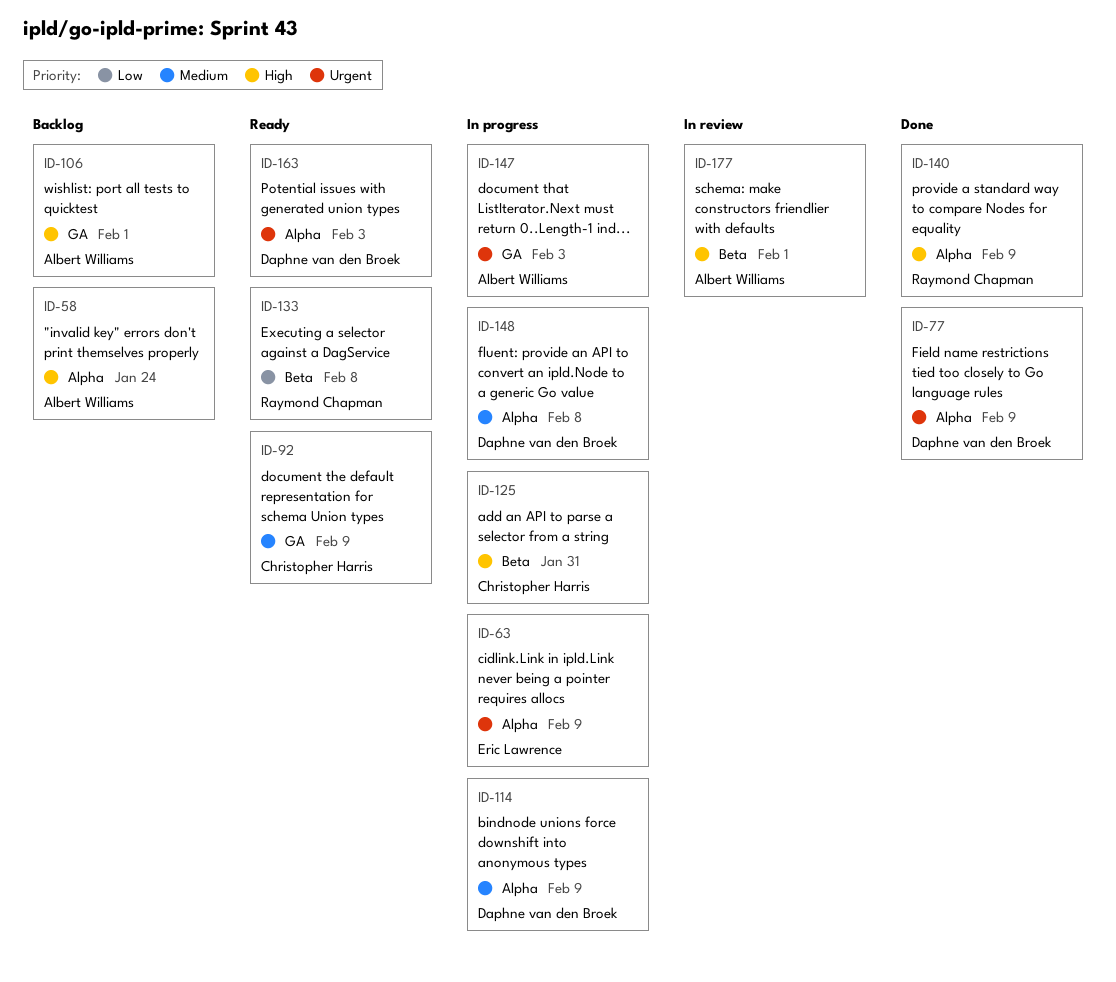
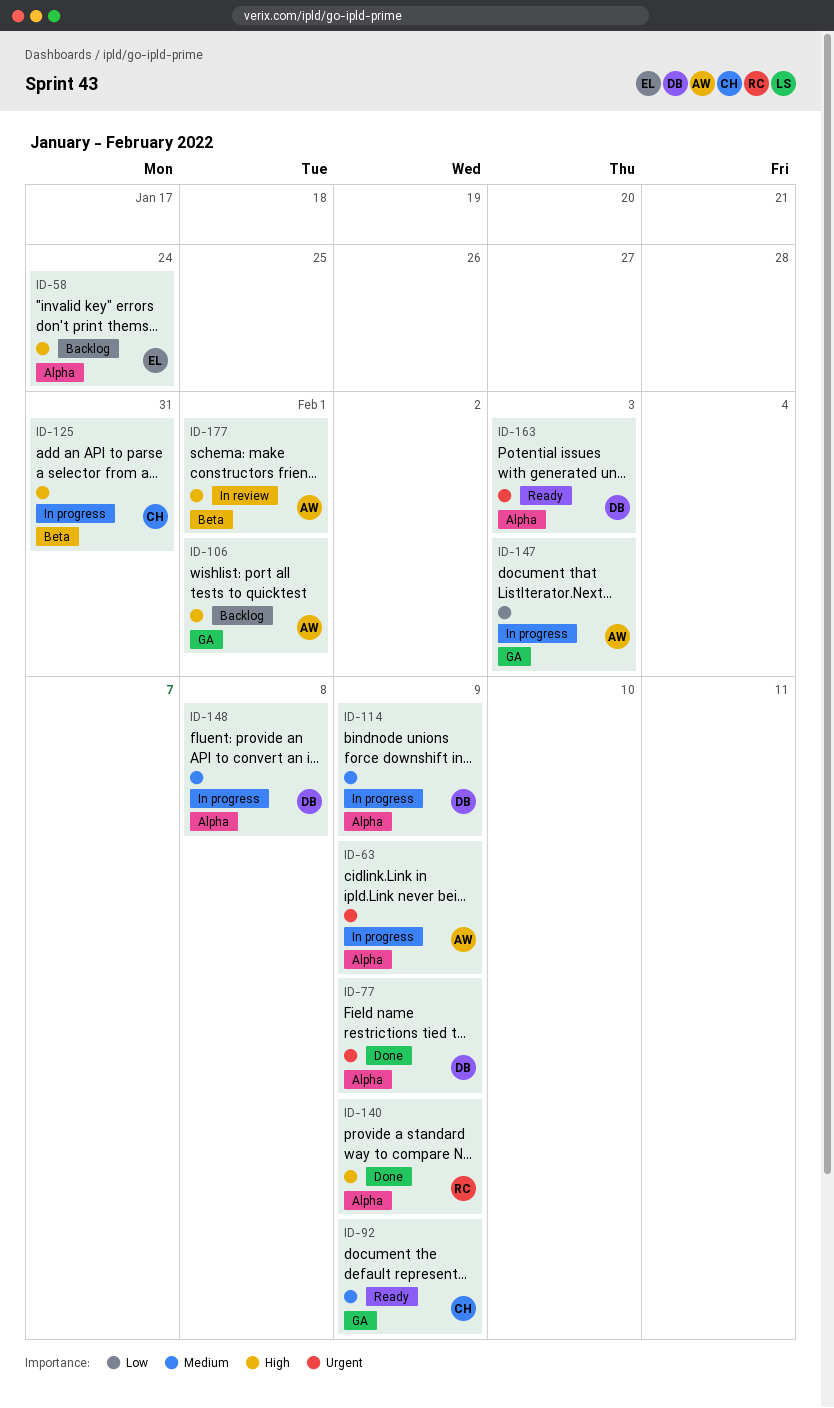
ID-58, owner: Albert Williams -> Eric Lawrence
ID-63, owner: Eric Lawrence -> Albert Williams
ID-133: present -> none
ID-147, priority: Urgent -> Low

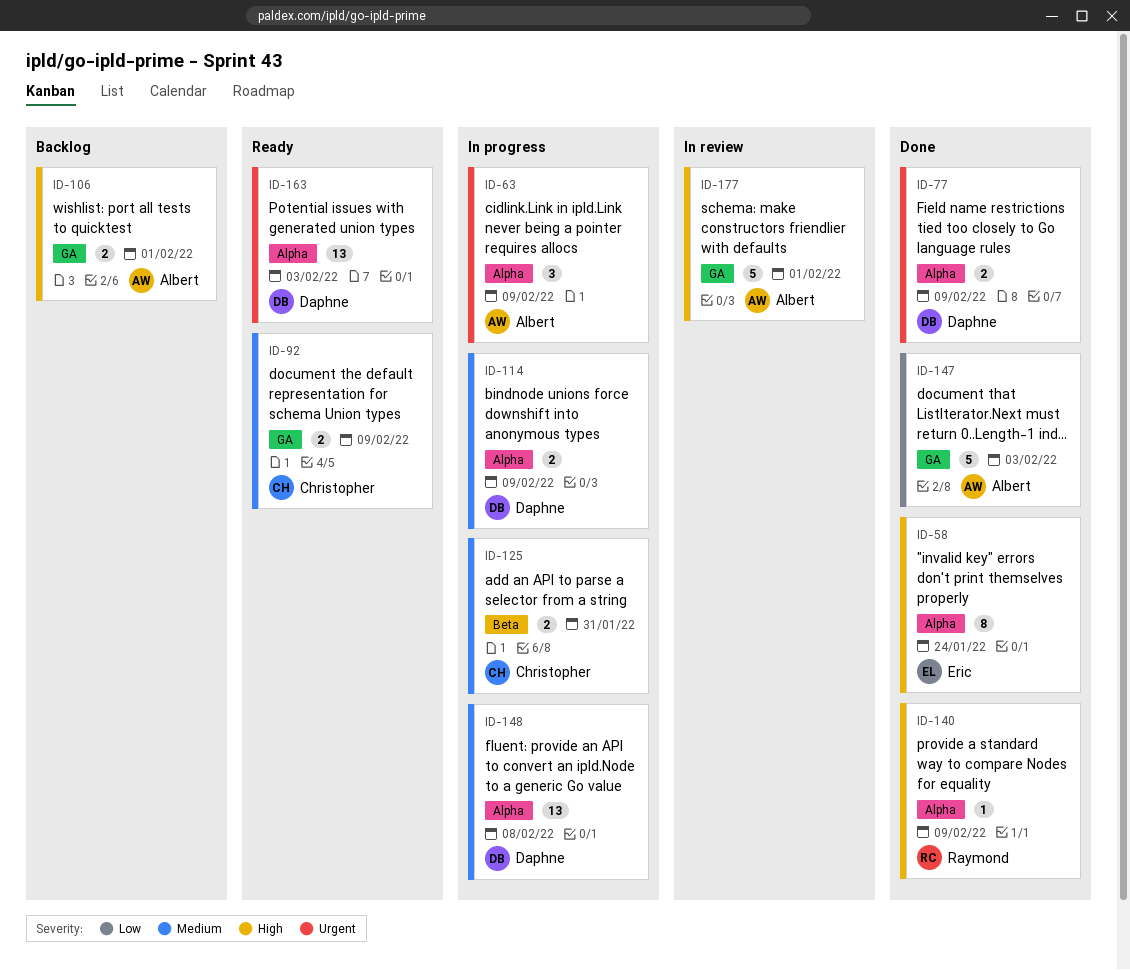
ID-58, status: Backlog -> Done
ID-125, priority: High -> Medium
ID-147, status: In progress -> Done
ID-177, label: Beta -> GA

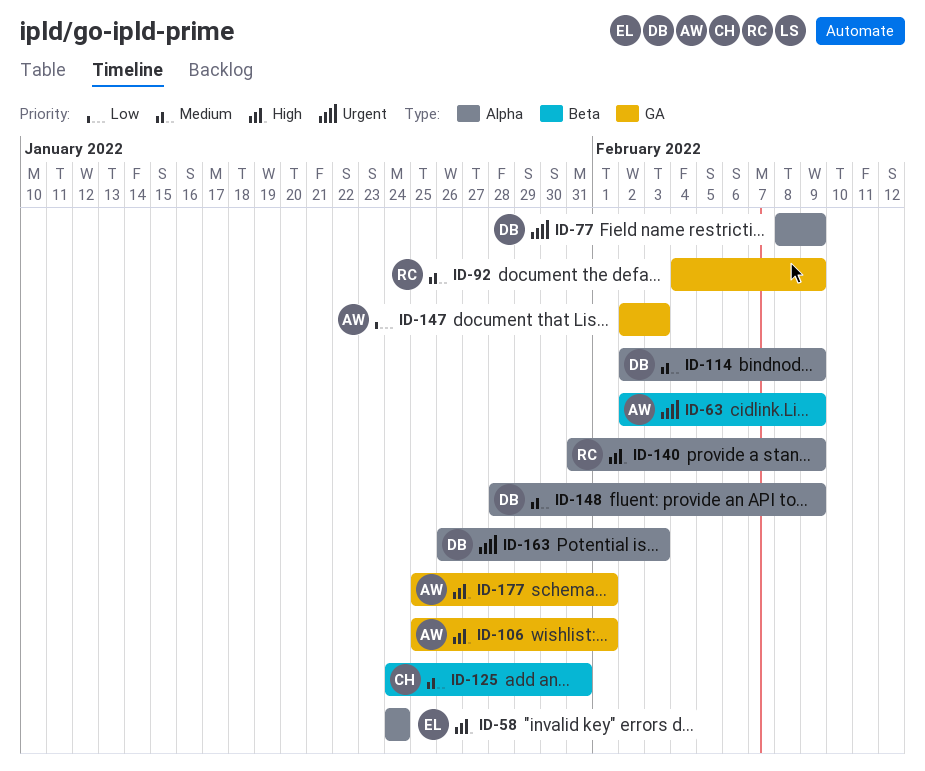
ID-63, label: Alpha -> Beta
ID-92, owner: Christopher -> Raymond
ID-148, due: Feb 8 -> Feb 9

